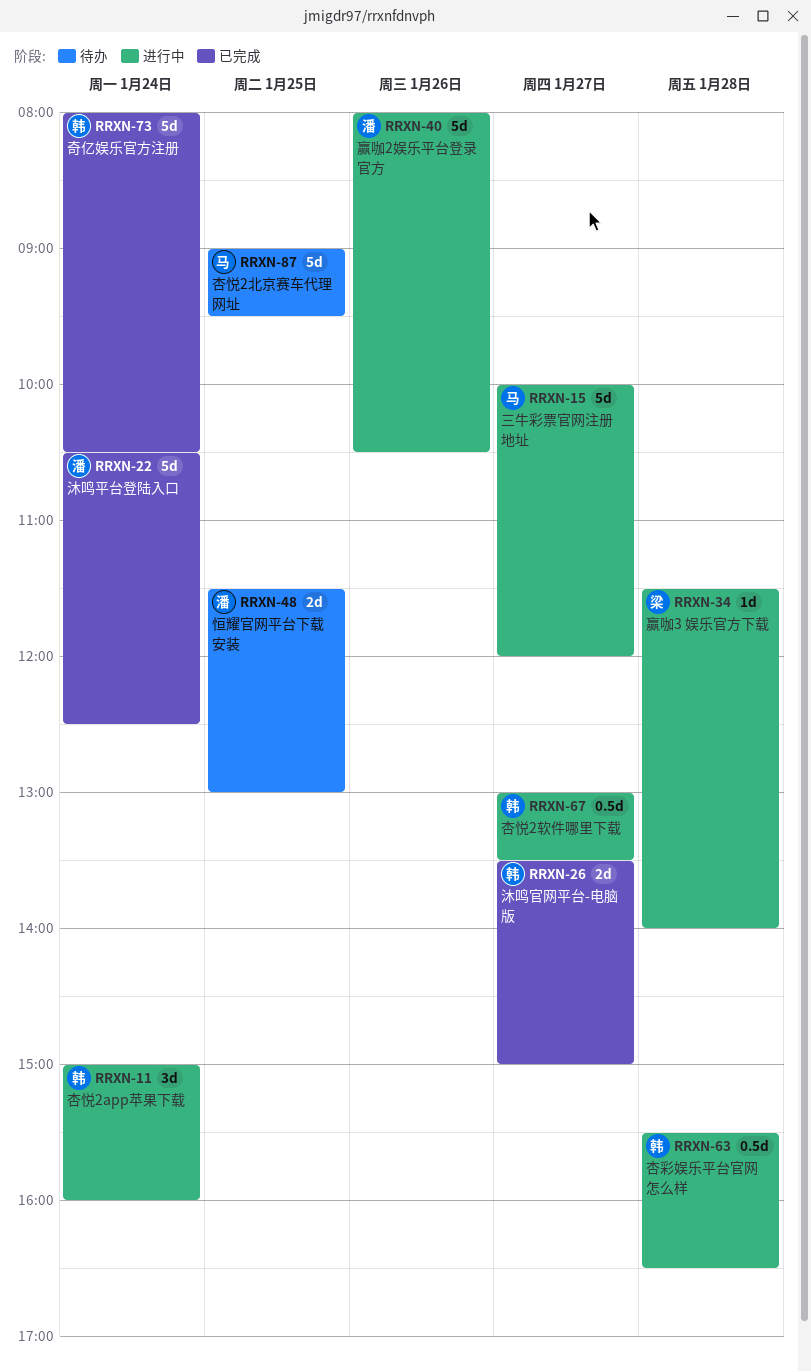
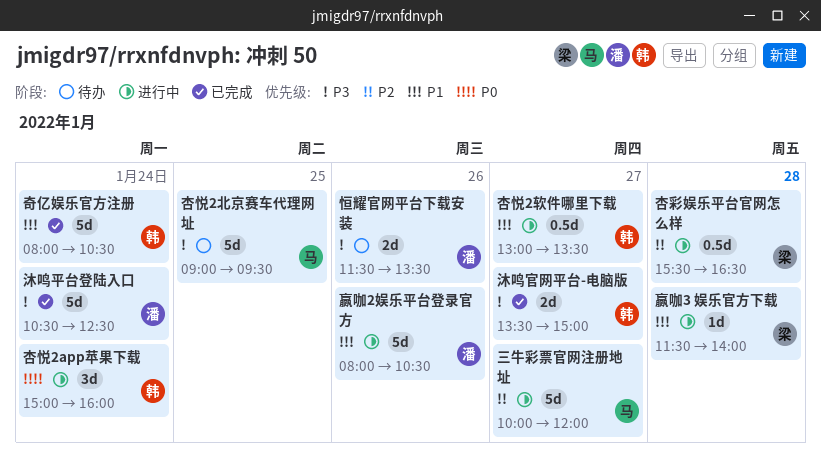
恒耀官网平台下载安装, day: Jan 25 -> Jan 26
恒耀官网平台下载安装, ends: 13:00 -> 13:30
杏彩娱乐平台官网怎么样, owner: 韩 -> 梁

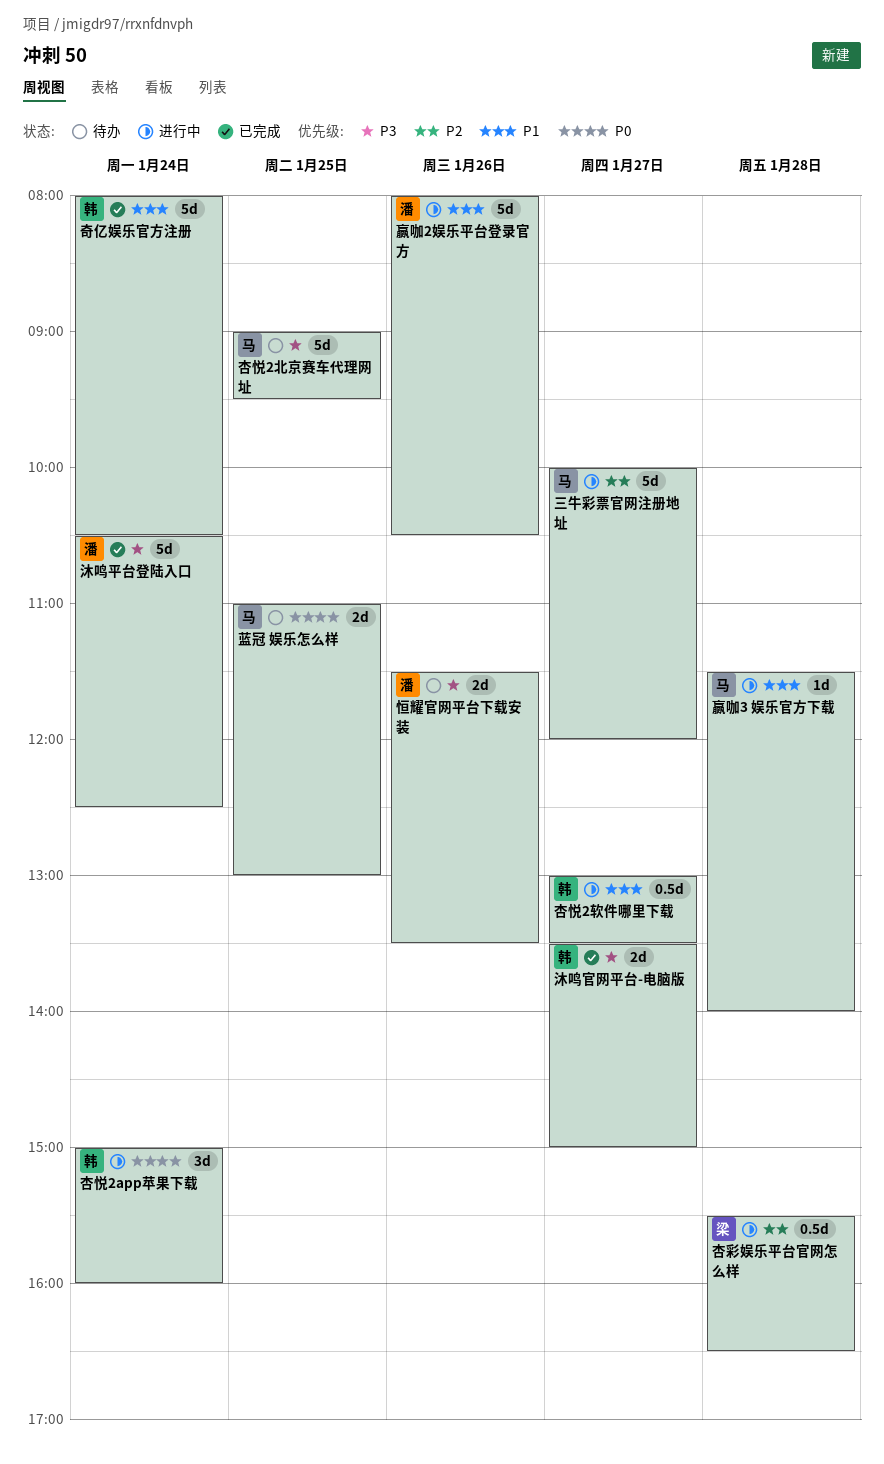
蓝冠 娱乐怎么样: none -> present
赢咖3 娱乐官方下载, owner: 梁 -> 马

